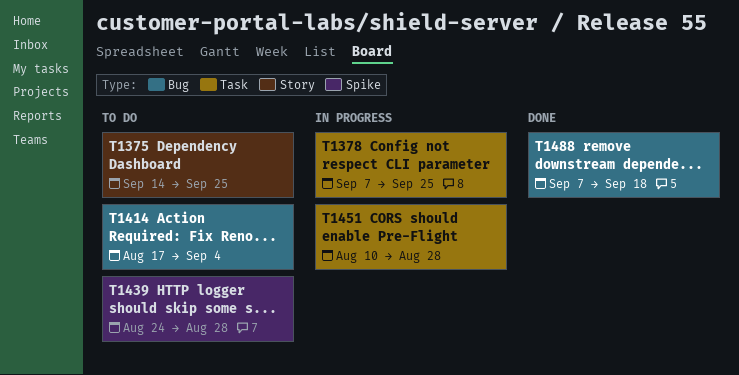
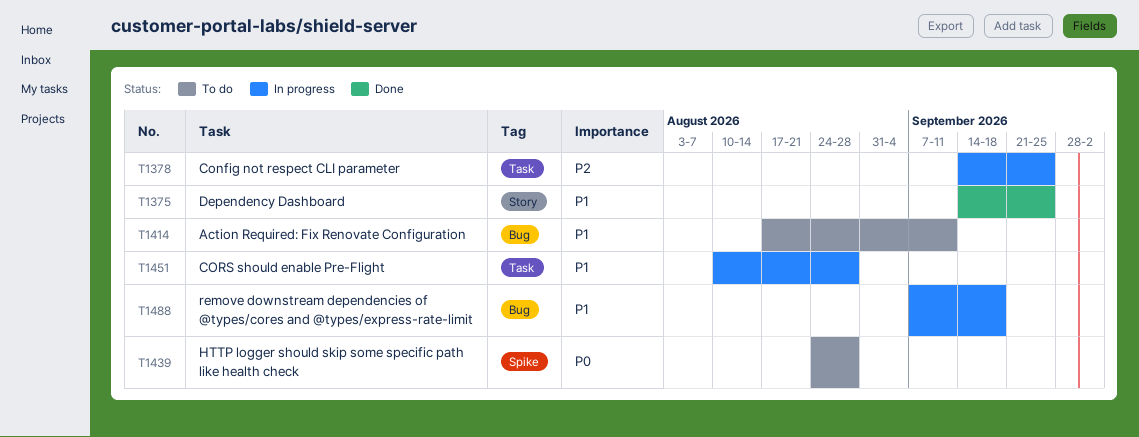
T1375, status: To do -> Done
T1378, start: Sep 7 -> Sep 14
T1414, due: Sep 4 -> Sep 11
T1488, status: Done -> In progress

